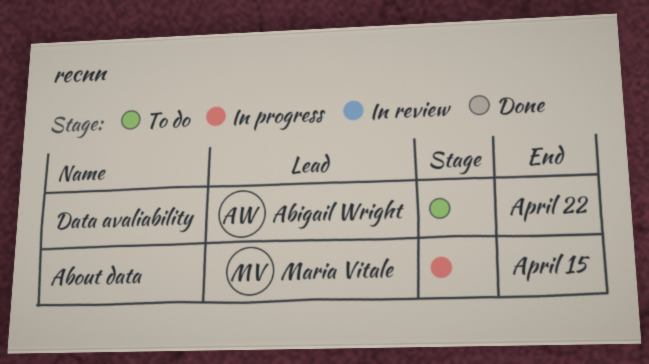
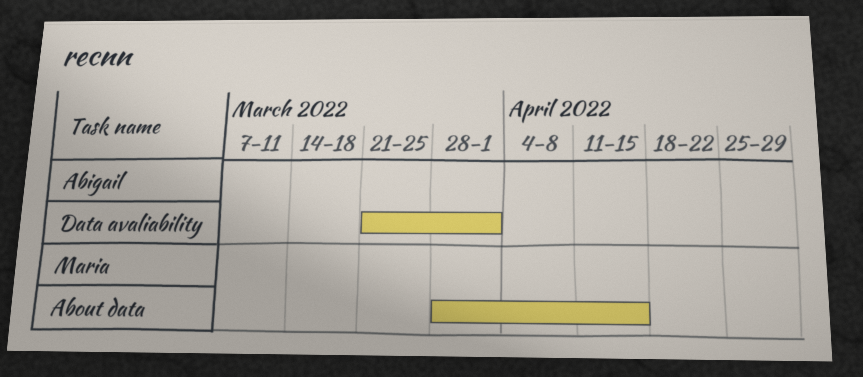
Data avaliability, due: Apr 22 -> Apr 1

